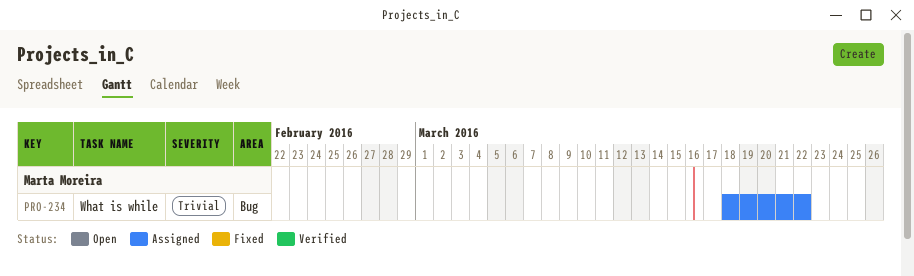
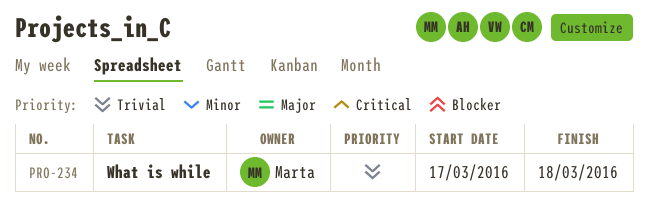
PRO-234, start: Mar 18 -> Mar 17
PRO-234, due: Mar 22 -> Mar 18

